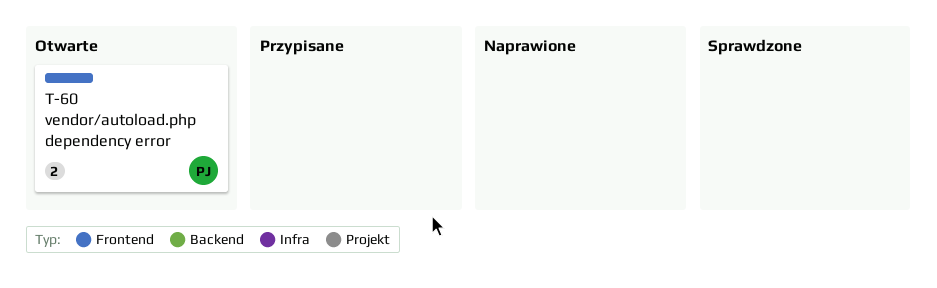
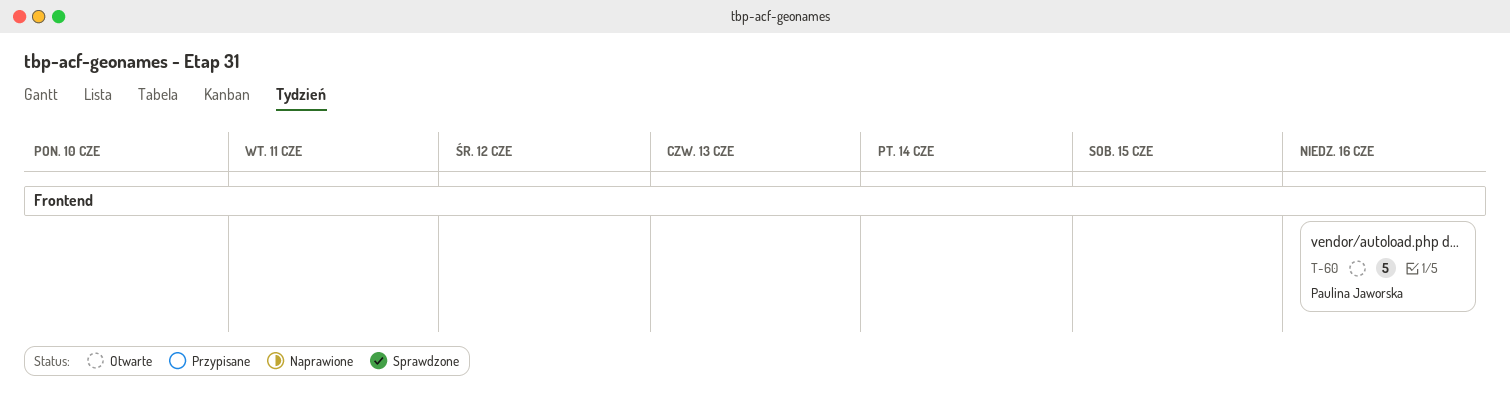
T-60, estimate: 2 -> 5

